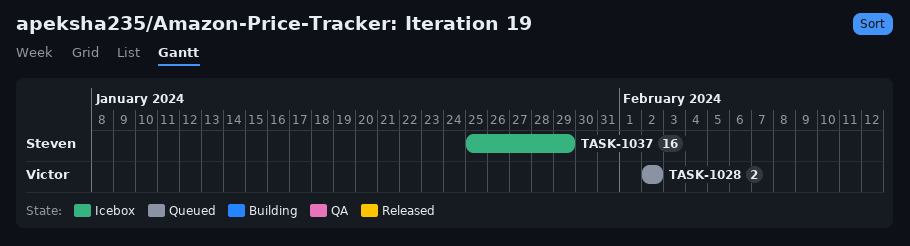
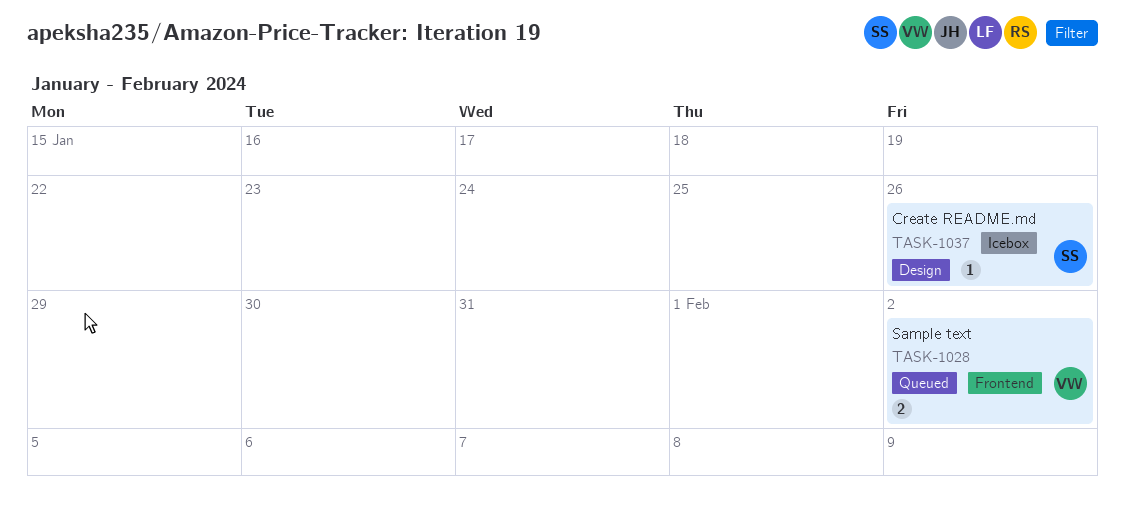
TASK-1037, estimate: 16 -> 1
TASK-1037, due: Jan 29 -> Jan 26

